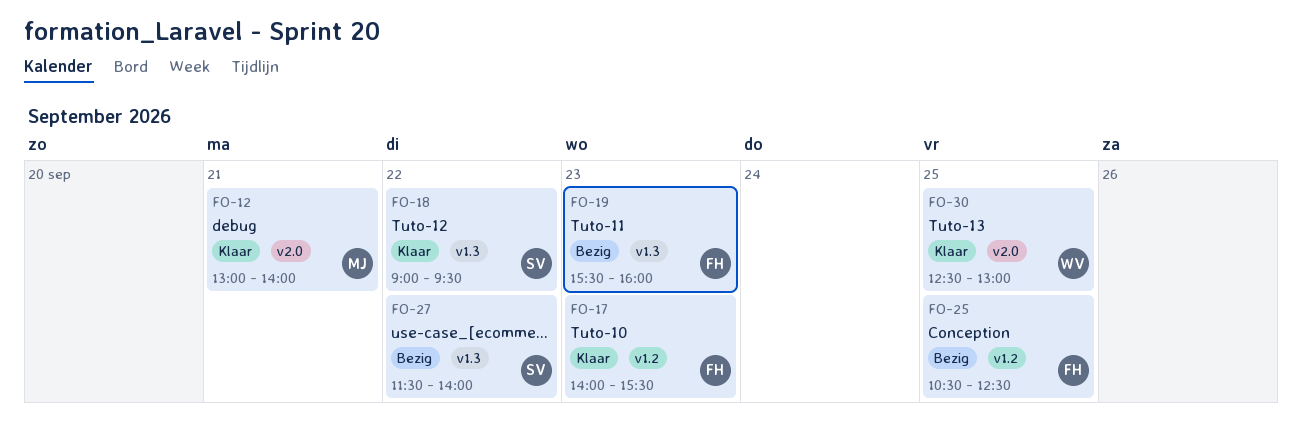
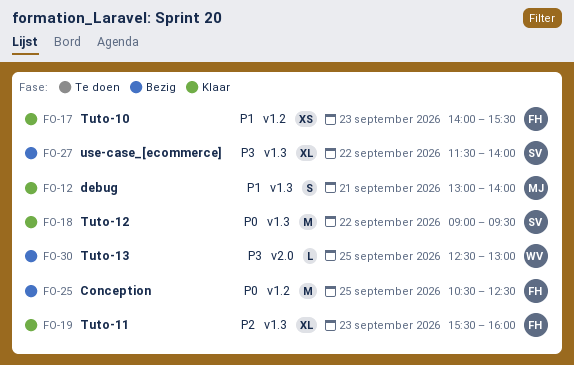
FO-12, label: v2.0 -> v1.3
FO-19, status: Bezig -> Klaar
FO-30, status: Klaar -> Bezig

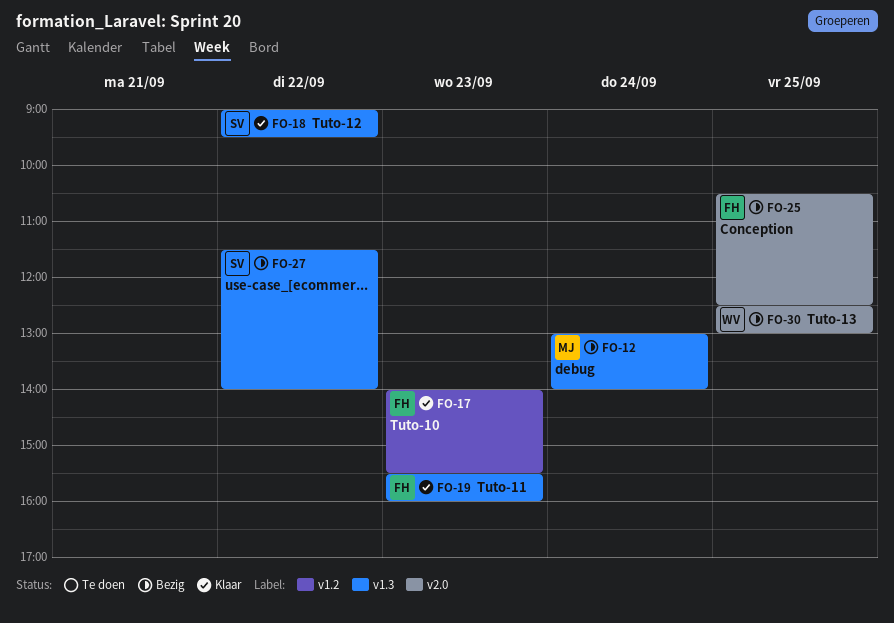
FO-12, status: Klaar -> Bezig
FO-12, day: Sep 21 -> Sep 24
FO-25, label: v1.2 -> v2.0

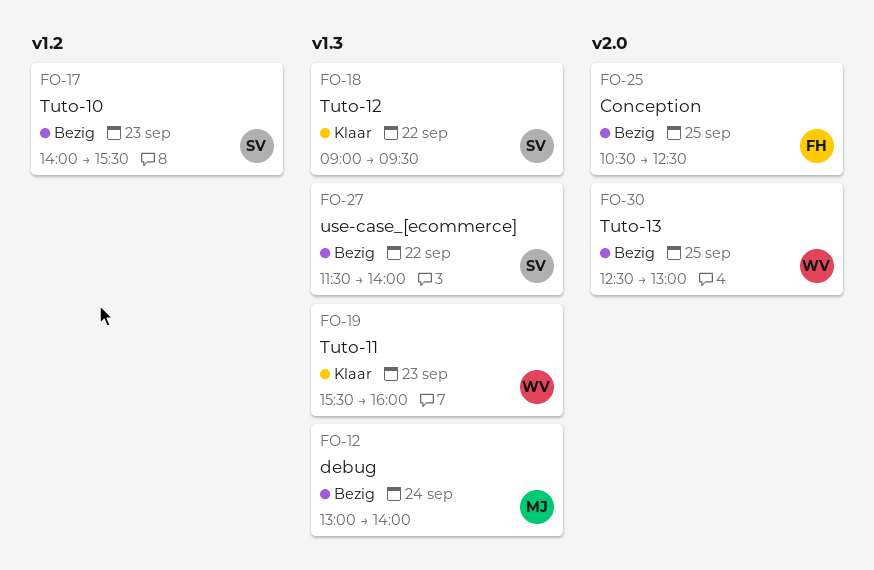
FO-17, status: Klaar -> Bezig
FO-17, owner: FH -> SV
FO-19, owner: FH -> WV

